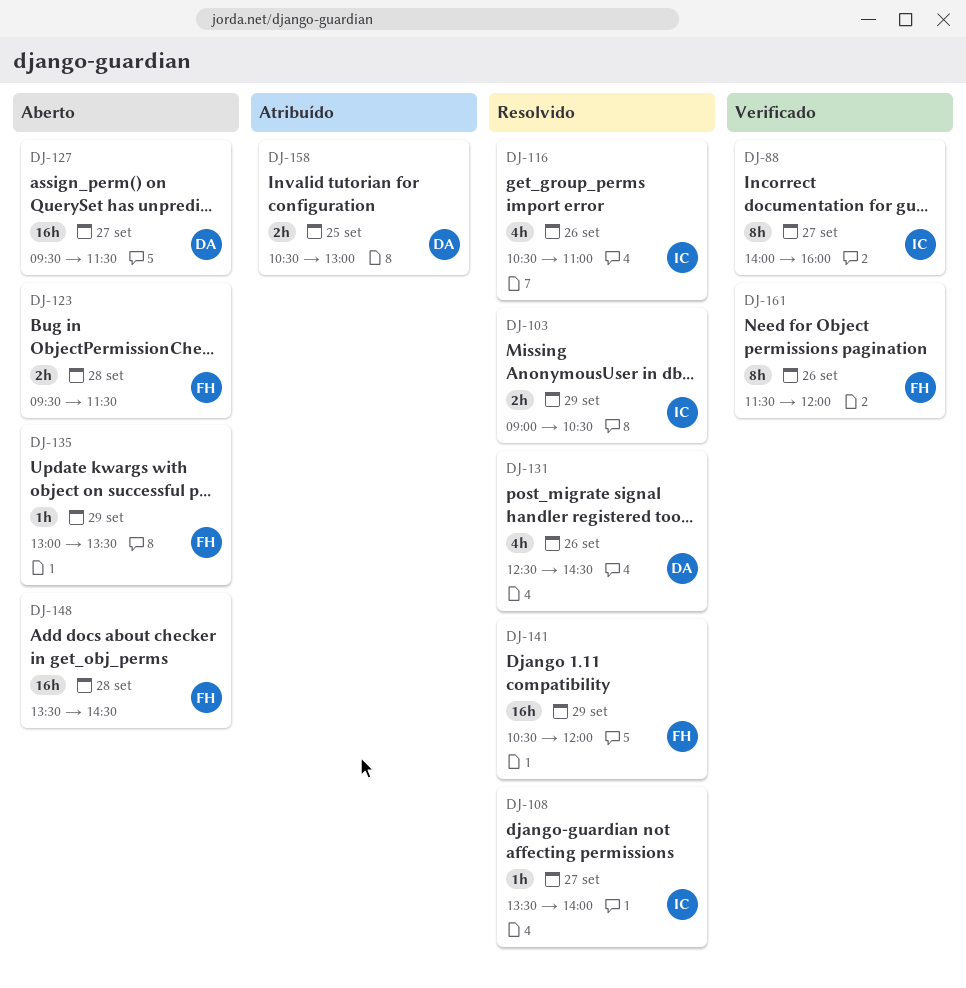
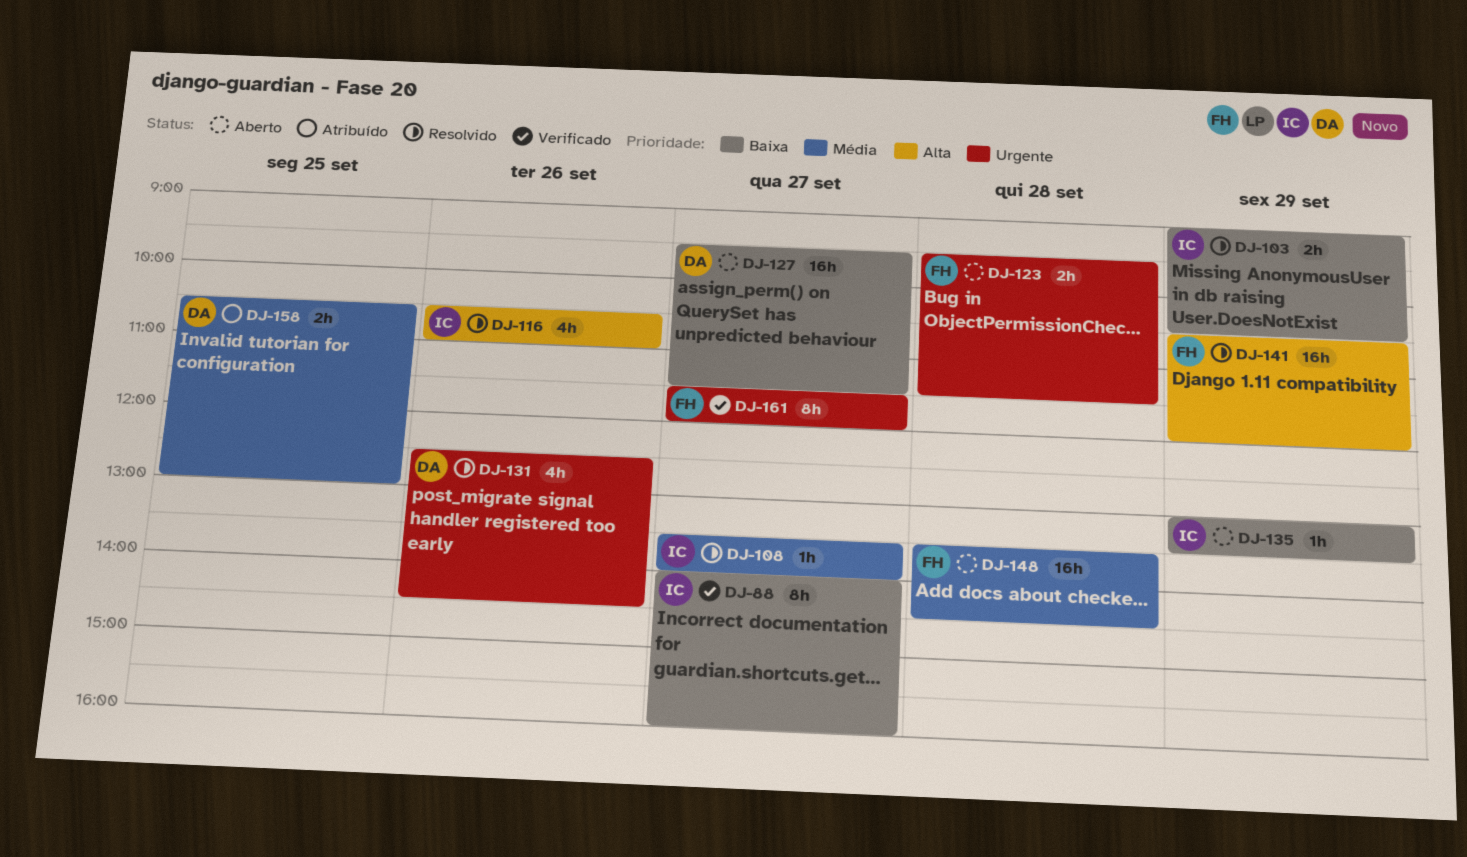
DJ-135, owner: FH -> IC
DJ-161, day: Sep 26 -> Sep 27

